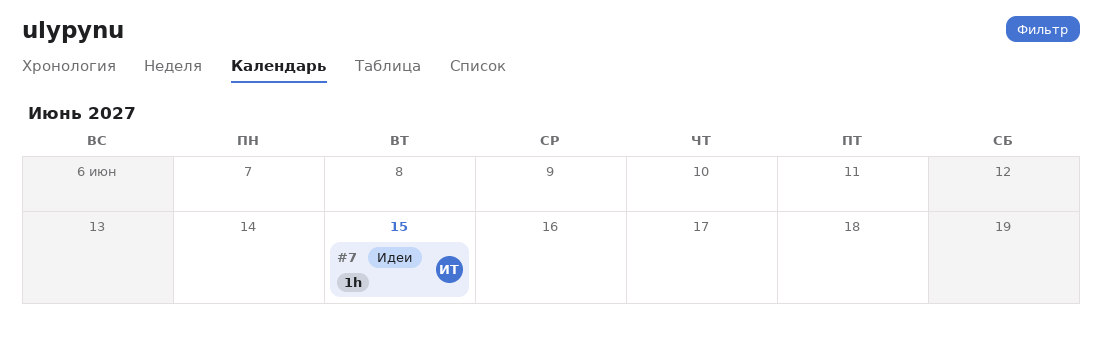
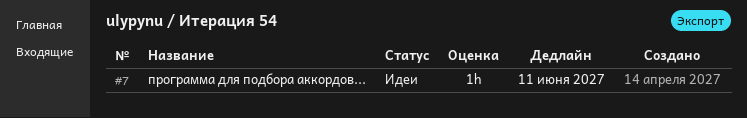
#7, due: Jun 15 -> Jun 11

